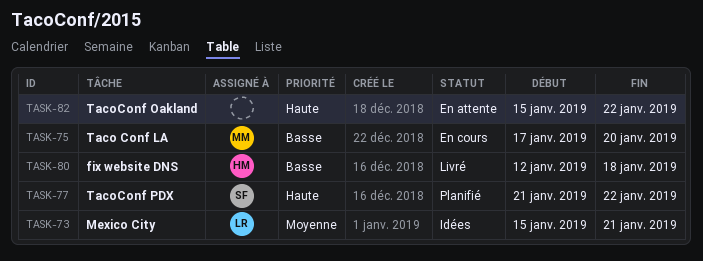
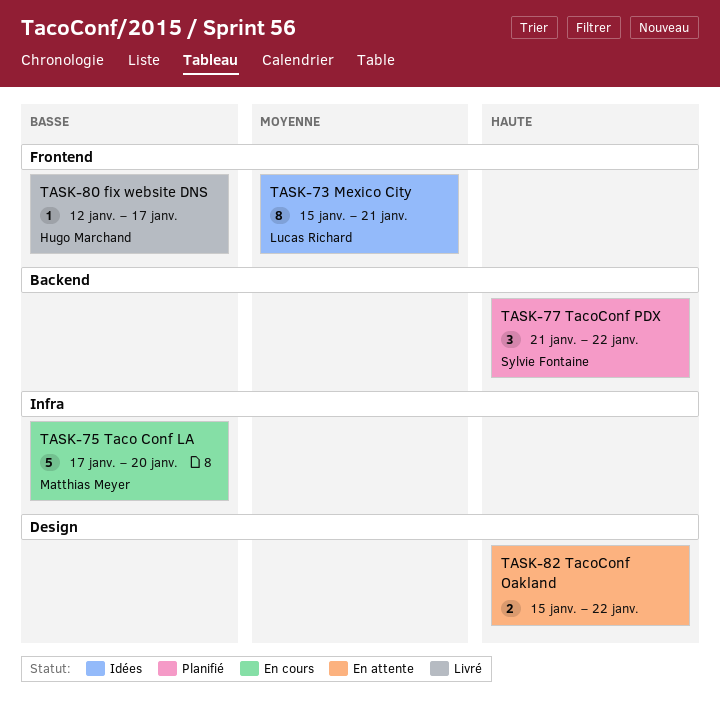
TASK-80, due: Jan 18 -> Jan 17

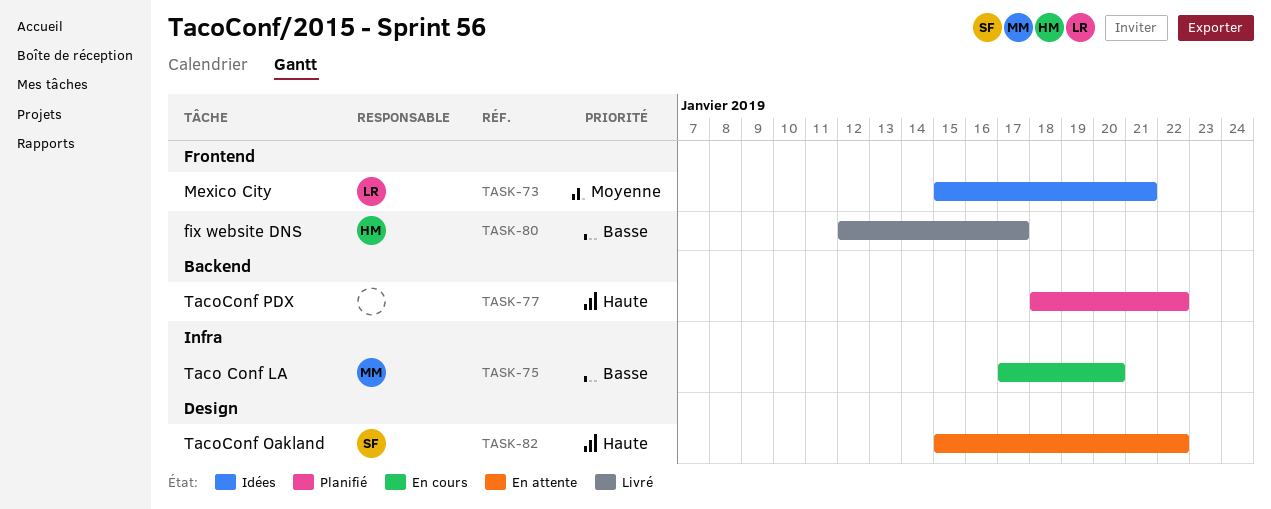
TASK-77, owner: Sylvie Fontaine -> none
TASK-77, start: Jan 21 -> Jan 18
TASK-82, owner: none -> Sylvie Fontaine

